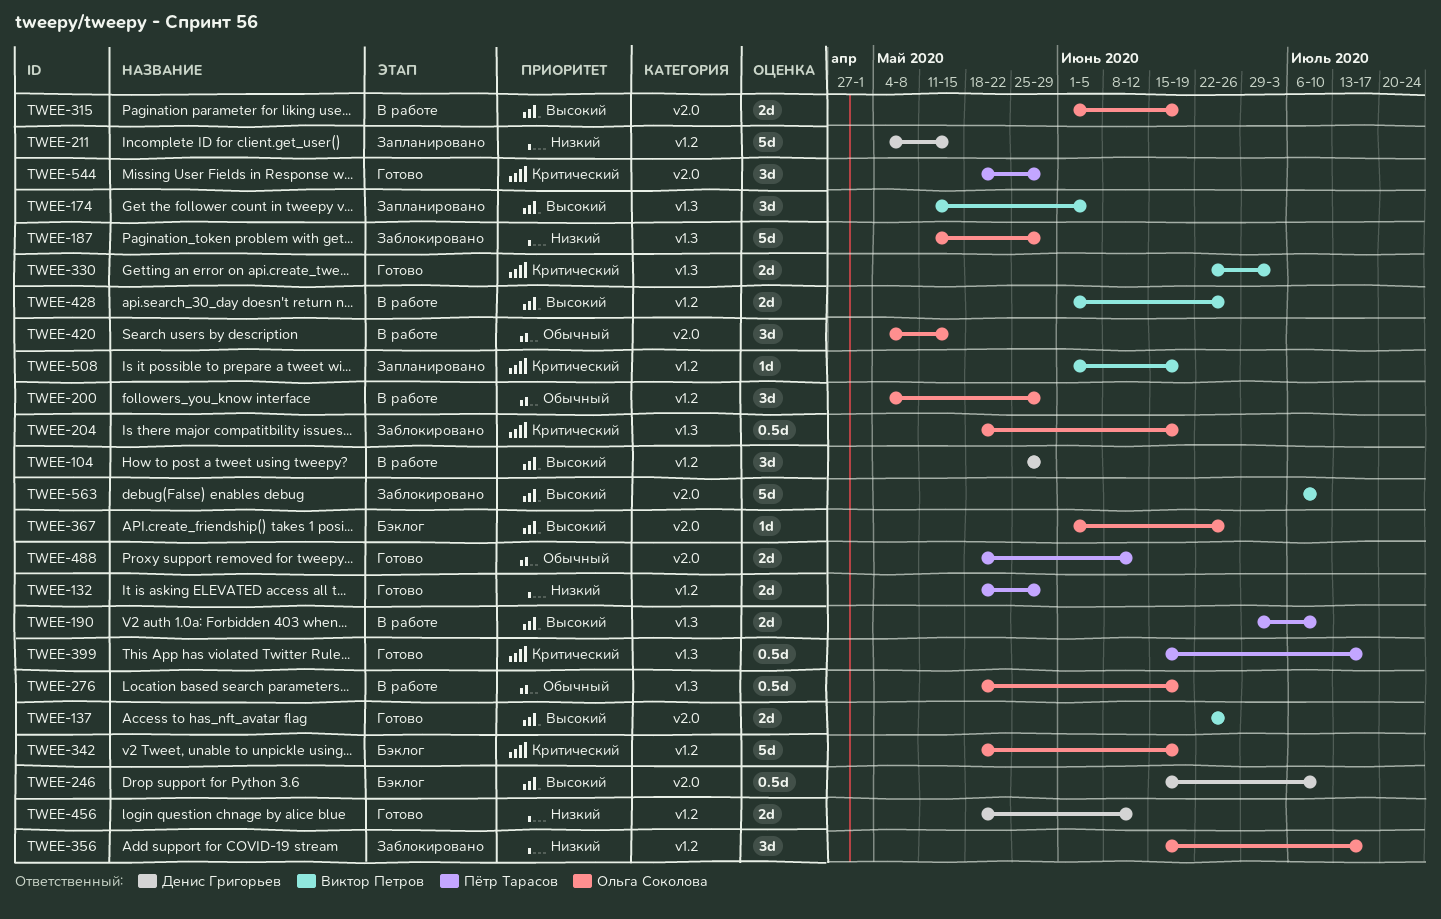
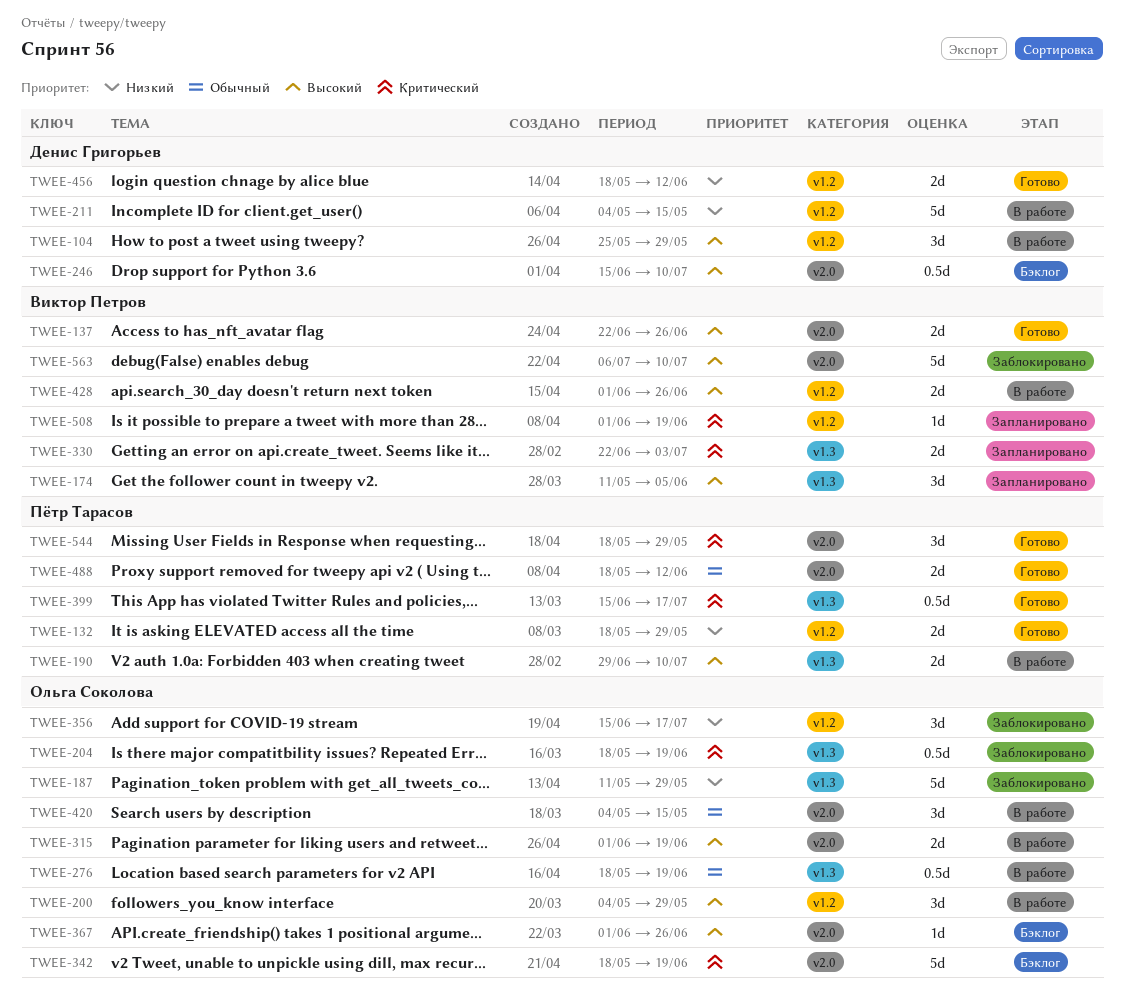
TWEE-200, priority: Обычный -> Высокий
TWEE-211, status: Запланировано -> В работе
TWEE-330, status: Готово -> Запланировано
TWEE-342, label: v1.2 -> v2.0

